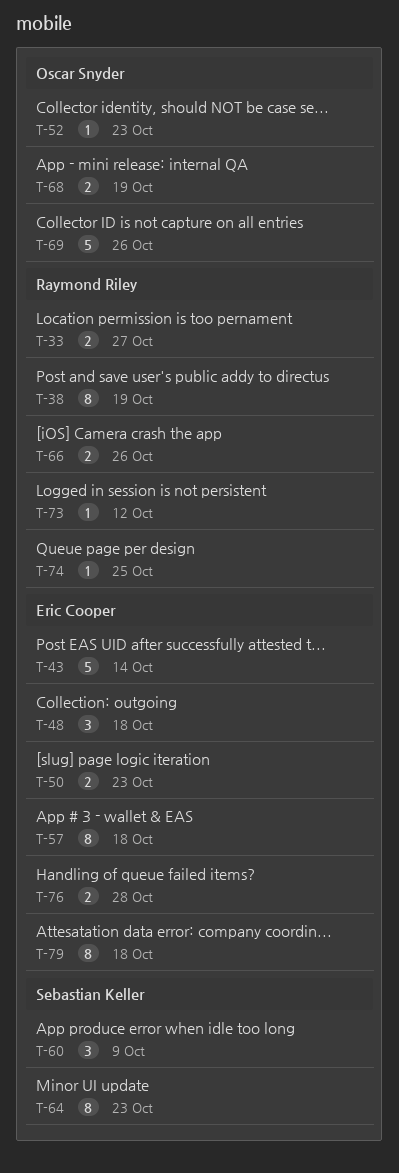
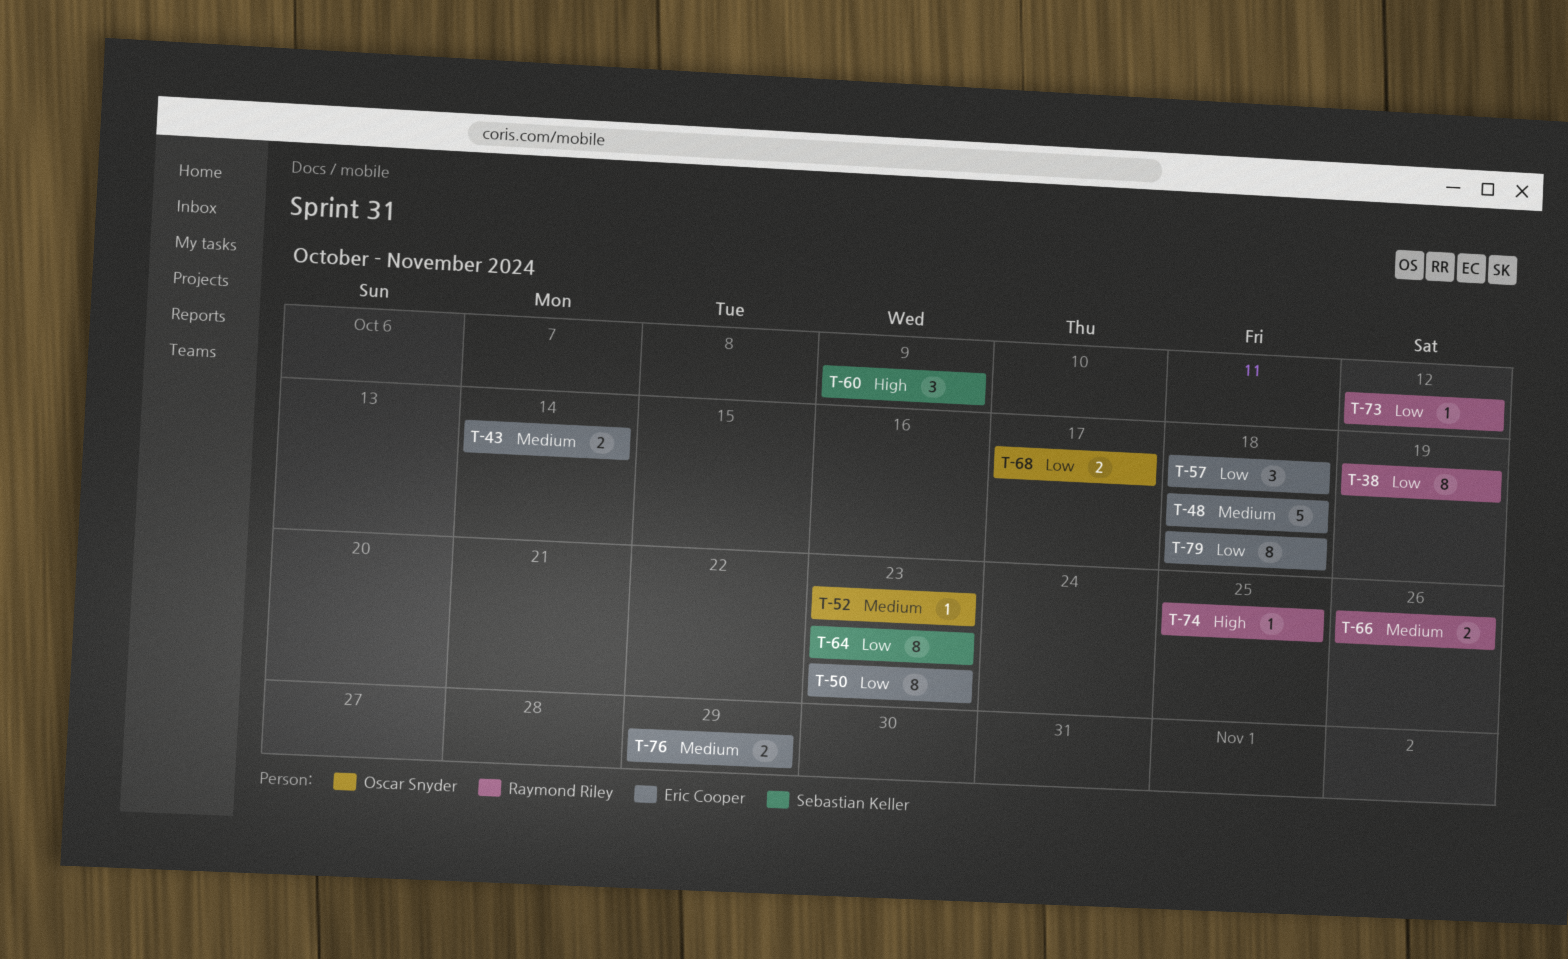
T-33: present -> none
T-43, estimate: 5 -> 2
T-48, estimate: 3 -> 5
T-50, estimate: 2 -> 8
T-57, estimate: 8 -> 3
T-68, due: Oct 19 -> Oct 17
T-69: present -> none
T-76, due: Oct 28 -> Oct 29

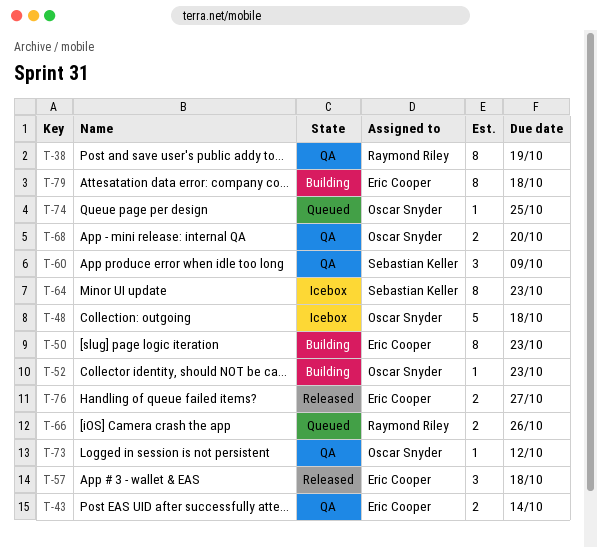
T-48, owner: Eric Cooper -> Oscar Snyder
T-68, due: Oct 17 -> Oct 20
T-73, owner: Raymond Riley -> Oscar Snyder
T-74, owner: Raymond Riley -> Oscar Snyder
T-76, due: Oct 29 -> Oct 27

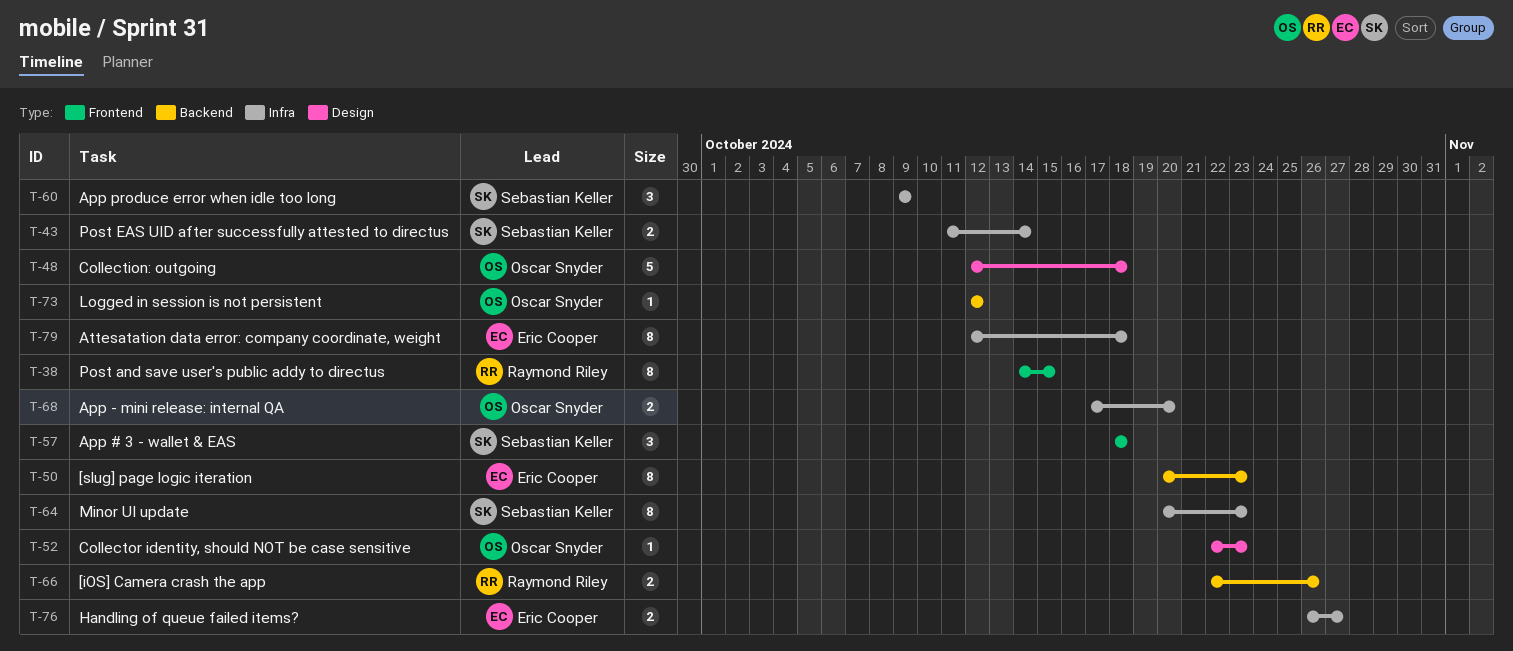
T-38, due: Oct 19 -> Oct 15
T-43, owner: Eric Cooper -> Sebastian Keller
T-57, owner: Eric Cooper -> Sebastian Keller
T-74: present -> none

